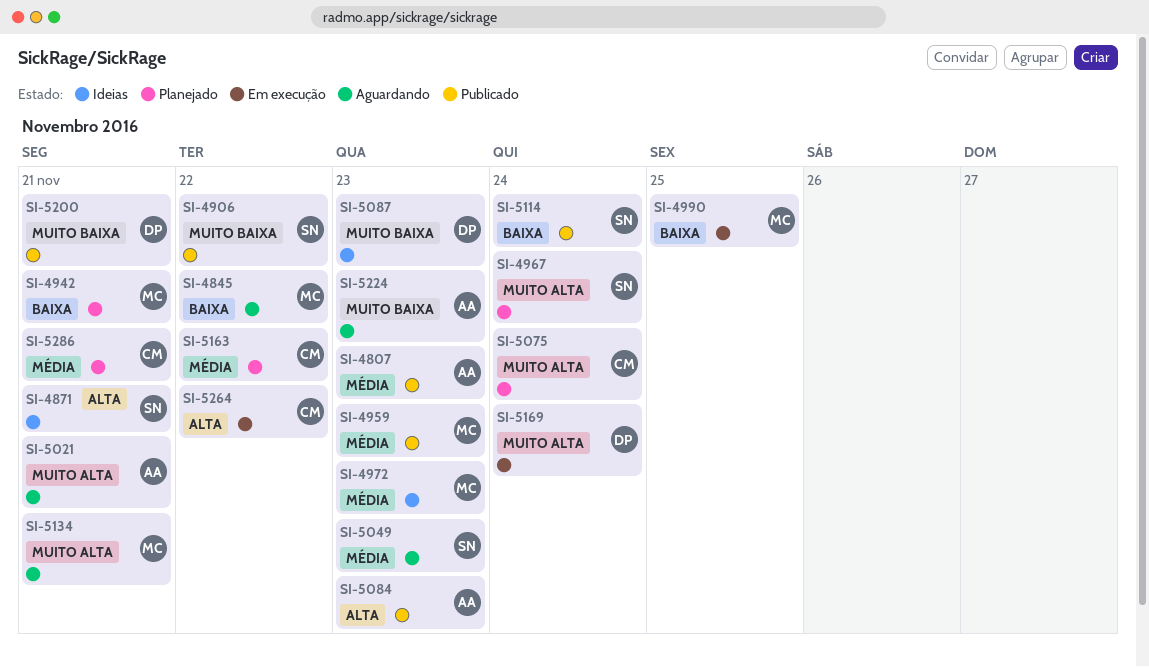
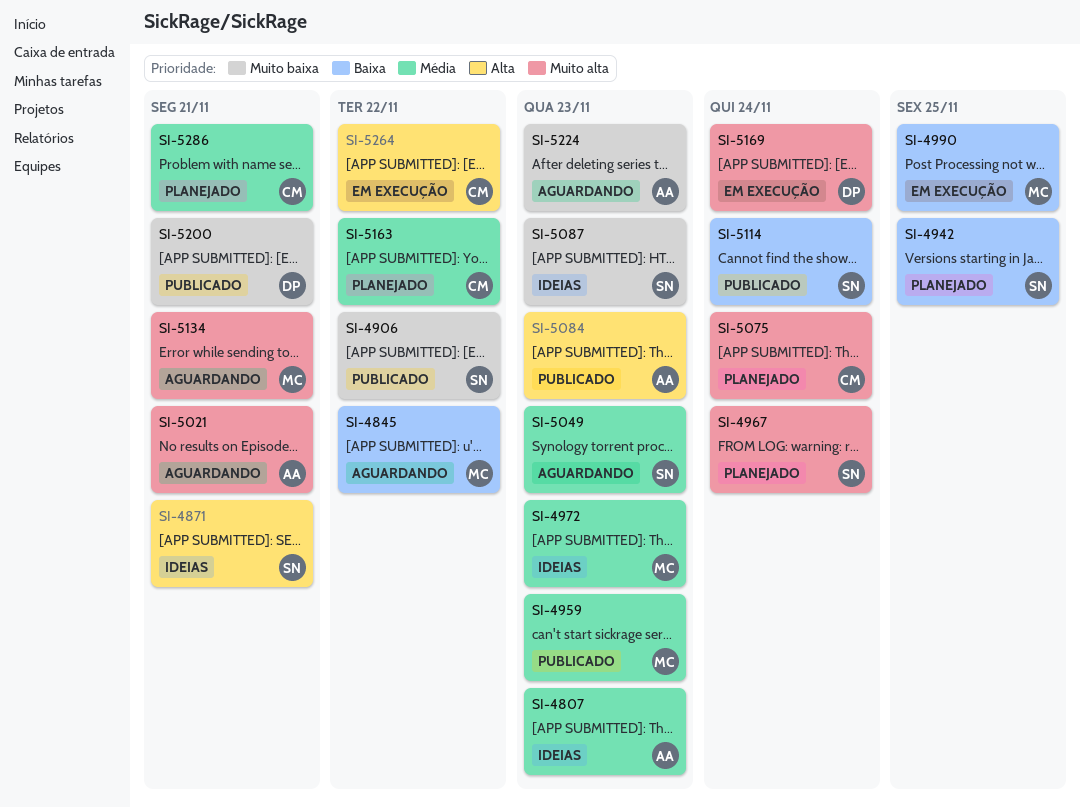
SI-4807, status: Publicado -> Ideias
SI-4942, owner: MC -> SN
SI-4942, due: Nov 21 -> Nov 25
SI-5087, owner: DP -> SN

